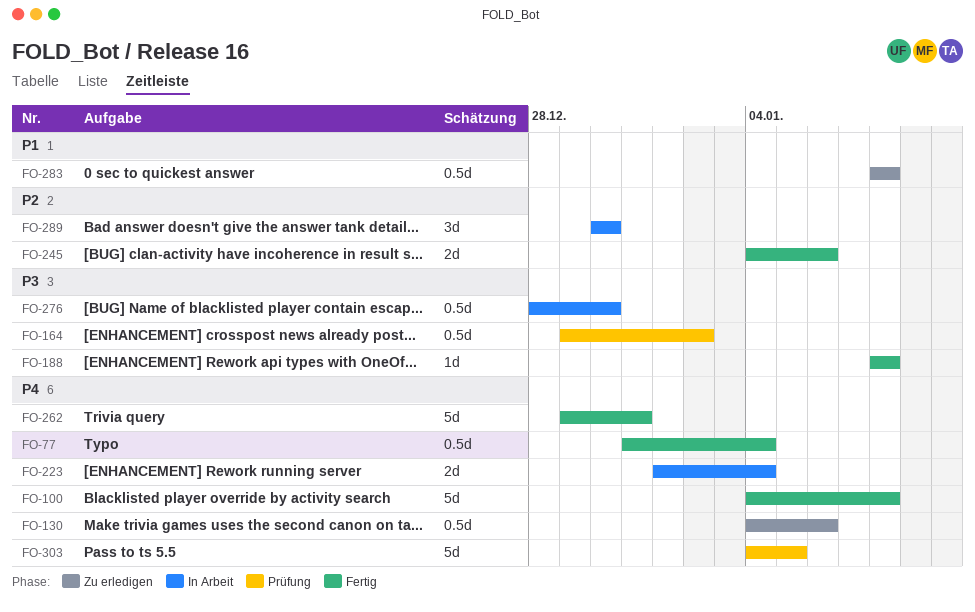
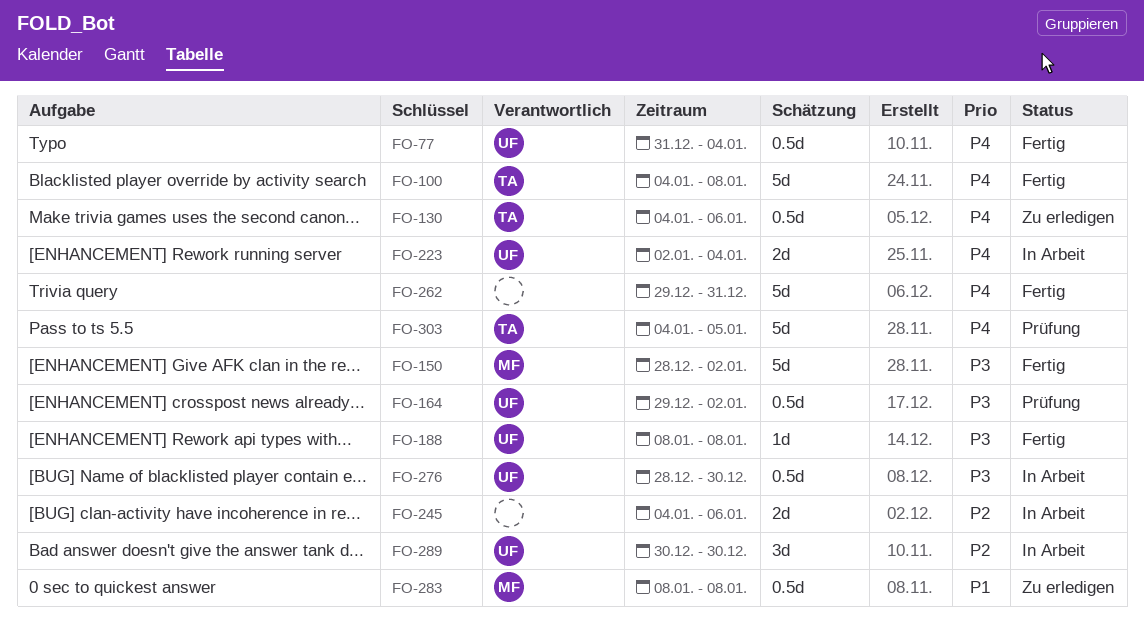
FO-150: none -> present
FO-223, start: Jan 1 -> Jan 2
FO-245, status: Fertig -> In Arbeit

